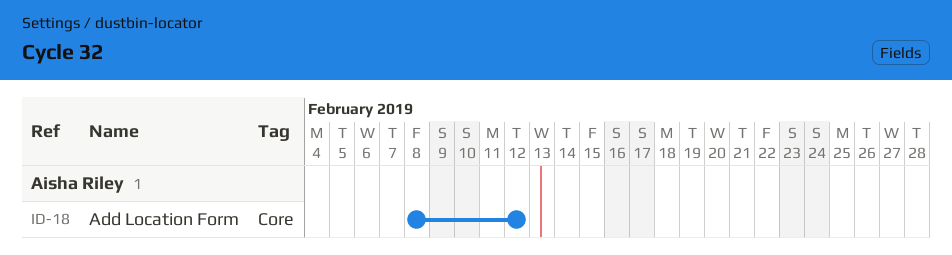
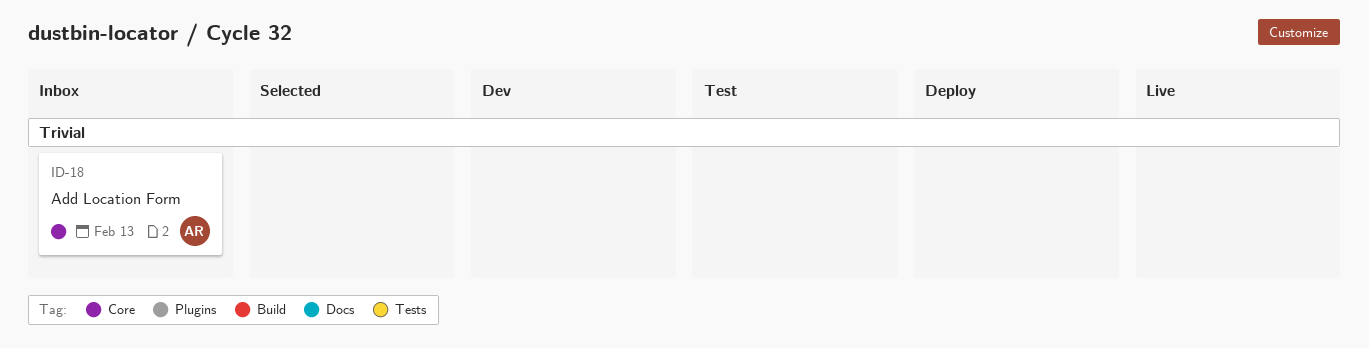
ID-18, due: Feb 12 -> Feb 13

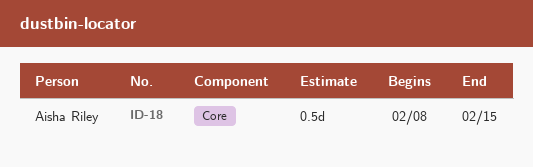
ID-18, due: Feb 13 -> Feb 15

